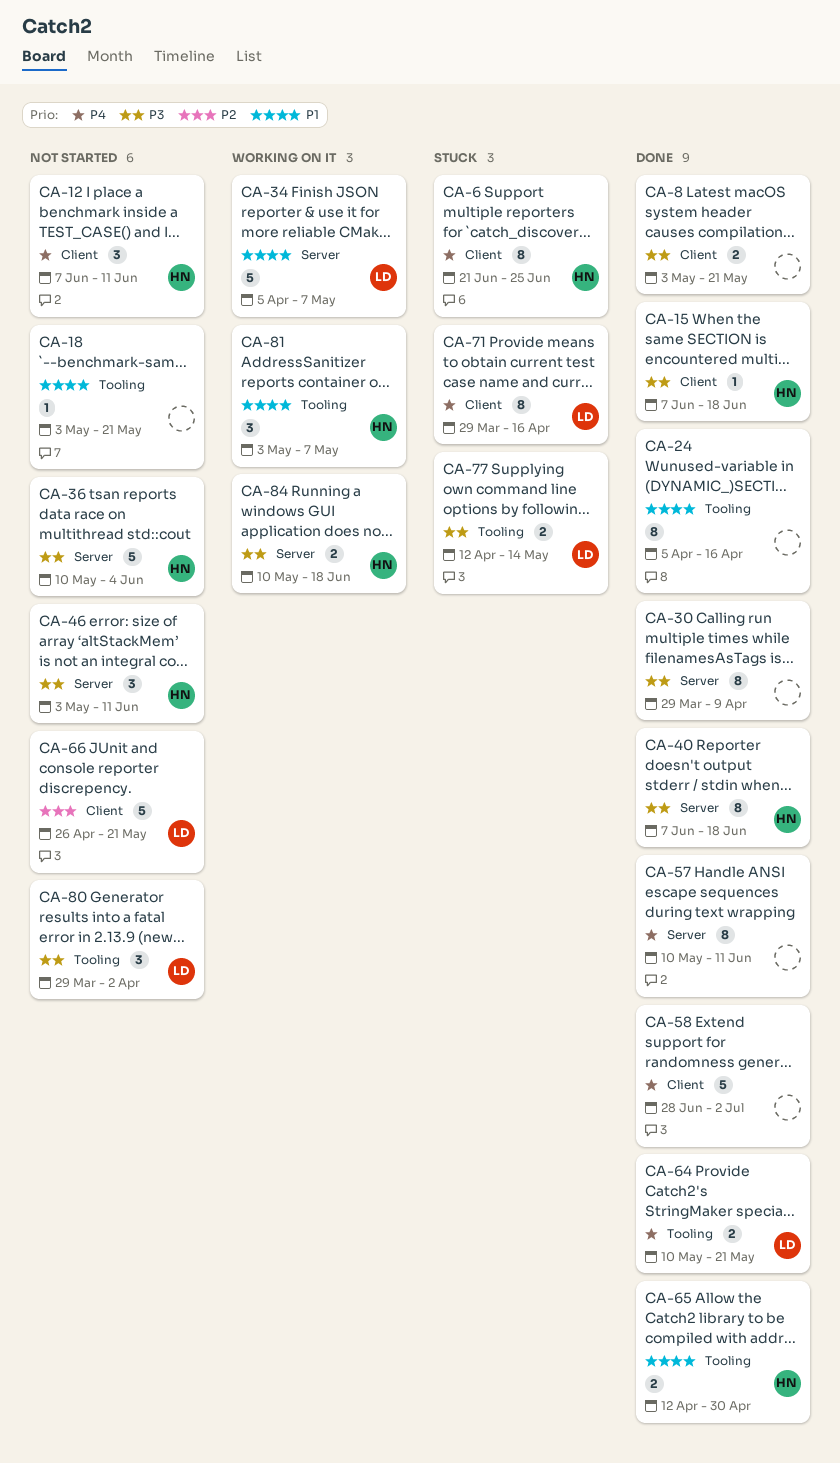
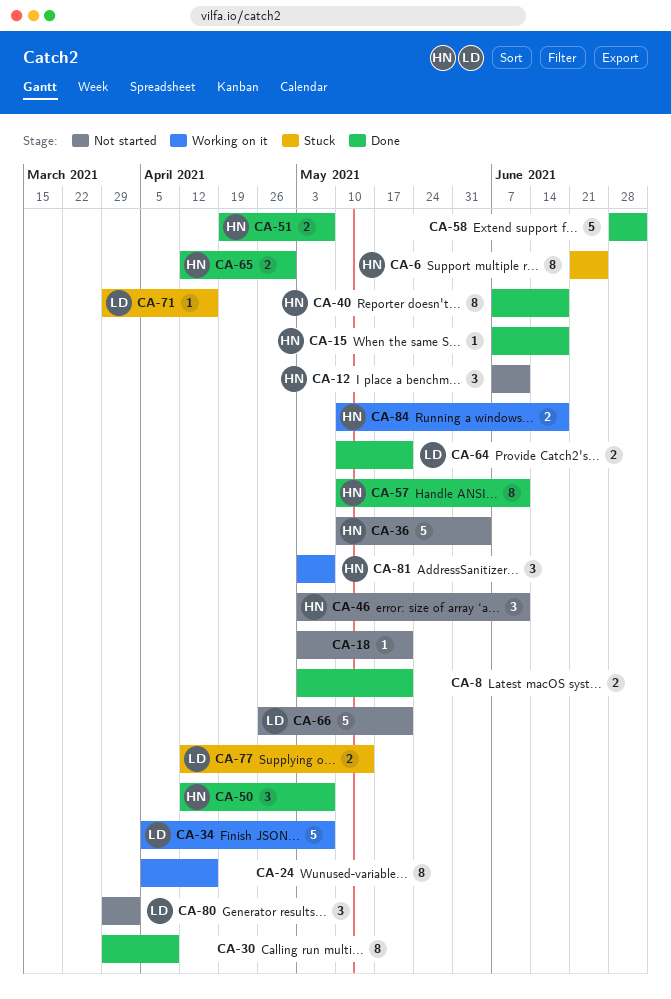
CA-24, status: Done -> Working on it
CA-50: none -> present
CA-51: none -> present
CA-57, owner: none -> HN
CA-71, estimate: 8 -> 1

